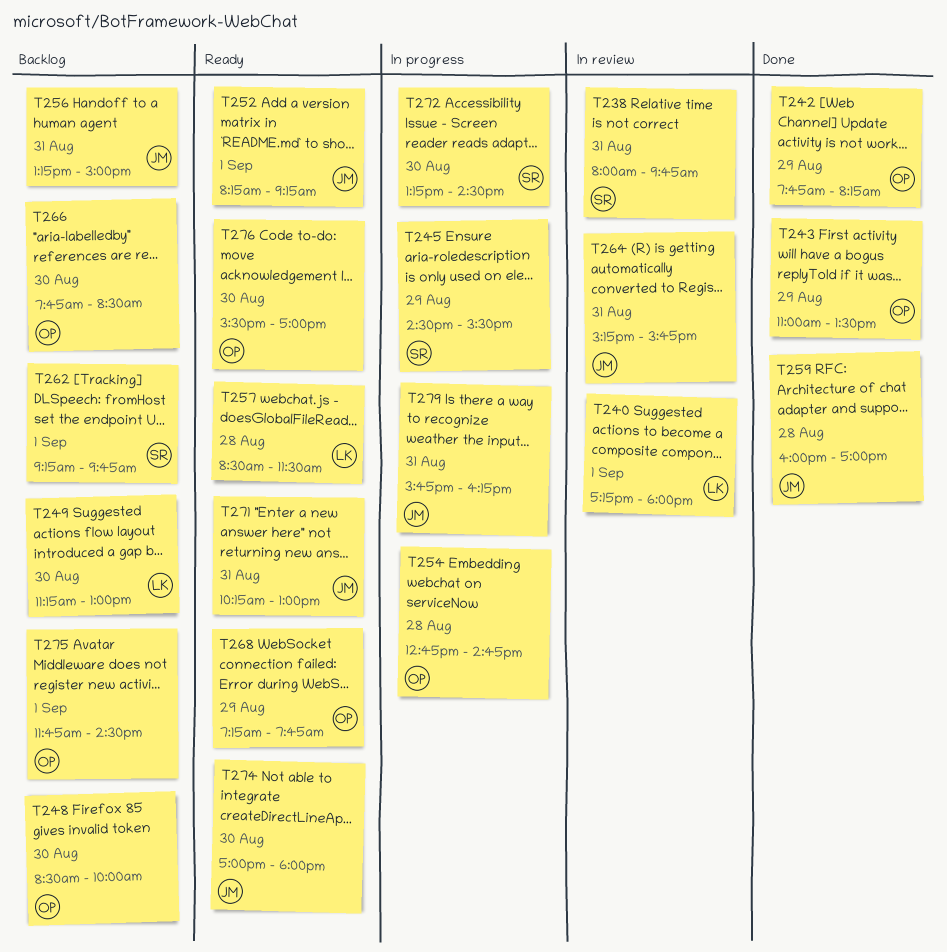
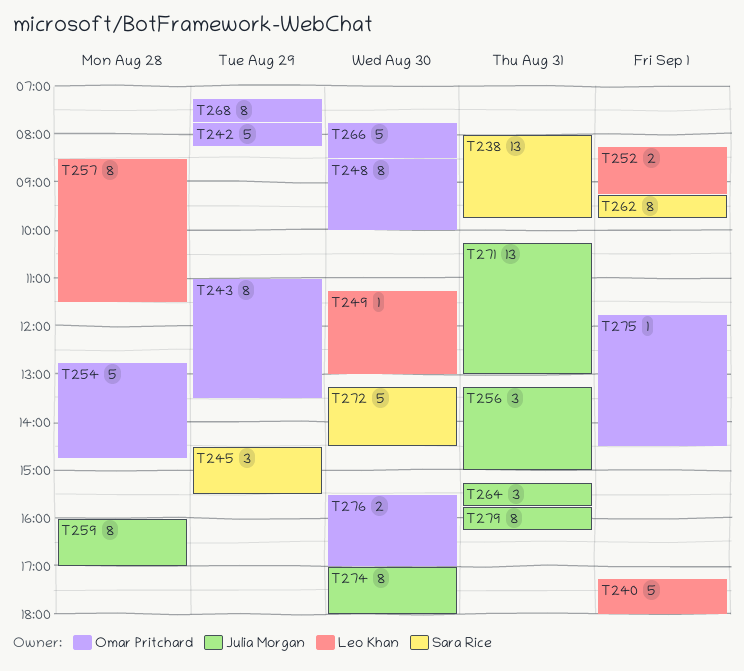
T252, owner: Julia Morgan -> Leo Khan

